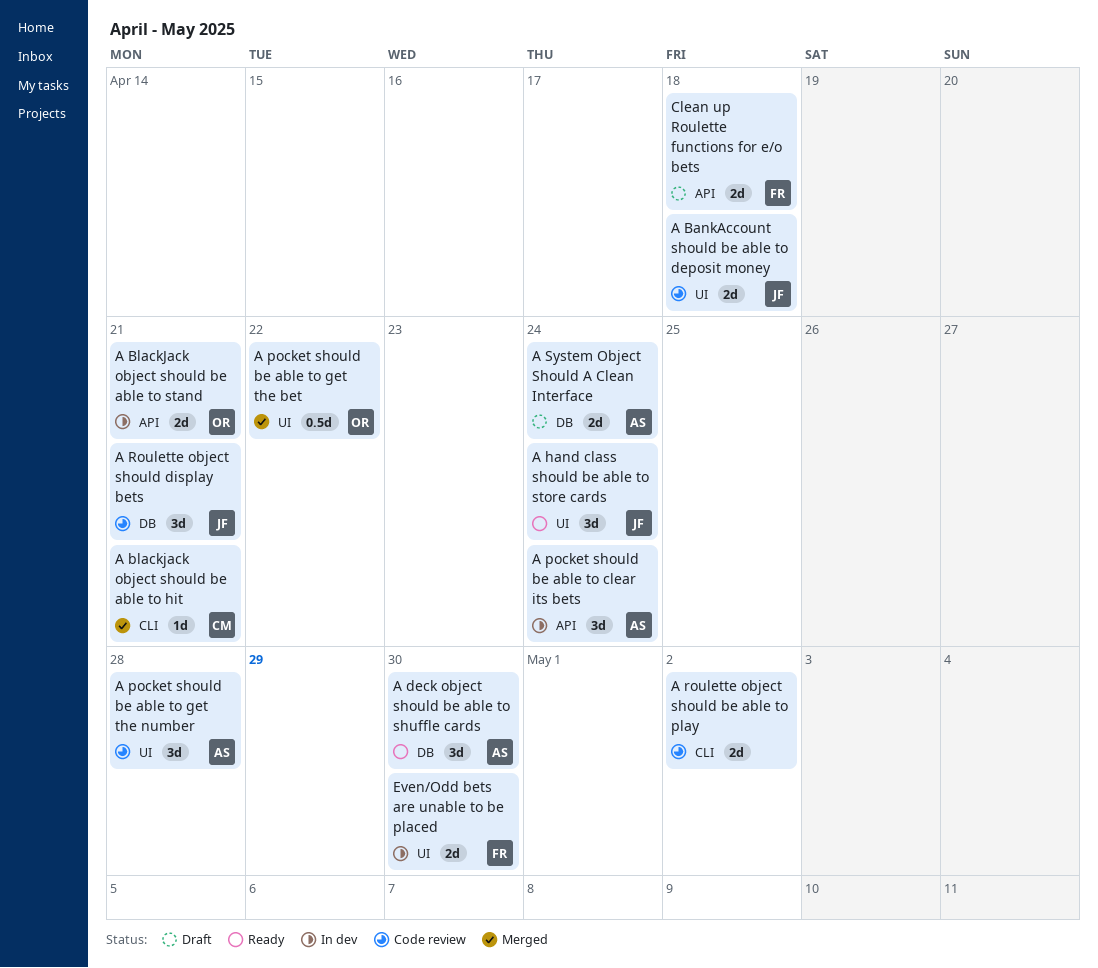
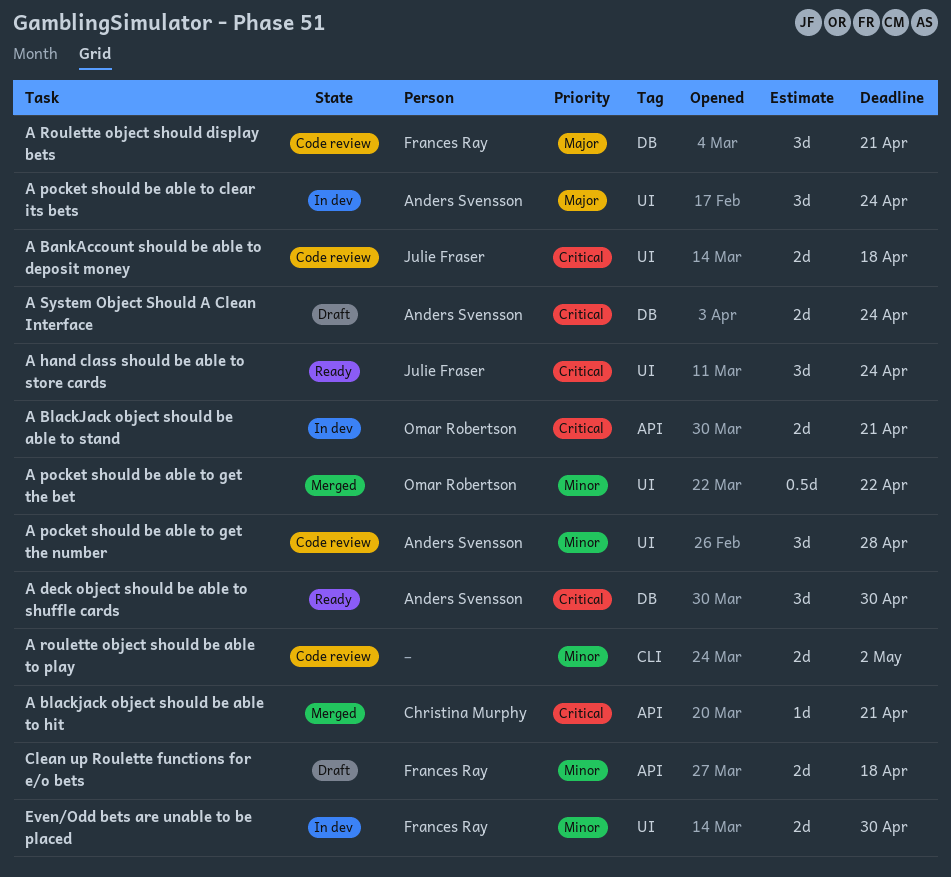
A blackjack object should be able to hit, label: CLI -> API
A pocket should be able to clear its bets, label: API -> UI
A Roulette object should display bets, owner: Julie Fraser -> Frances Ray

